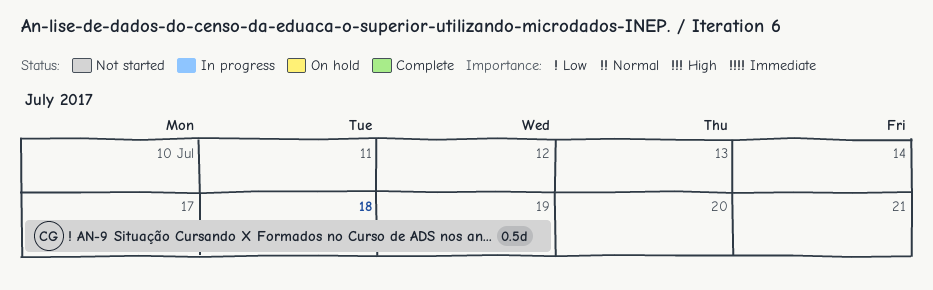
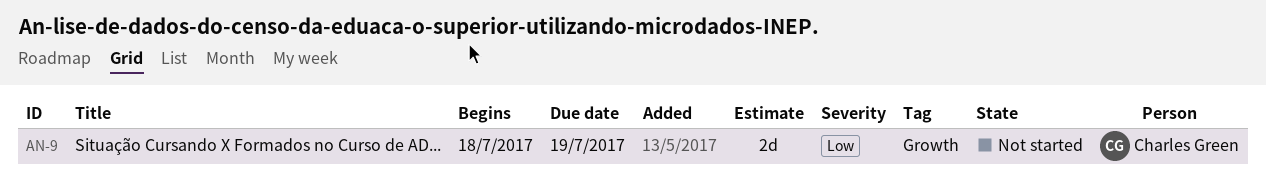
AN-9, estimate: 0.5d -> 2d
AN-9, start: Jul 17 -> Jul 18

